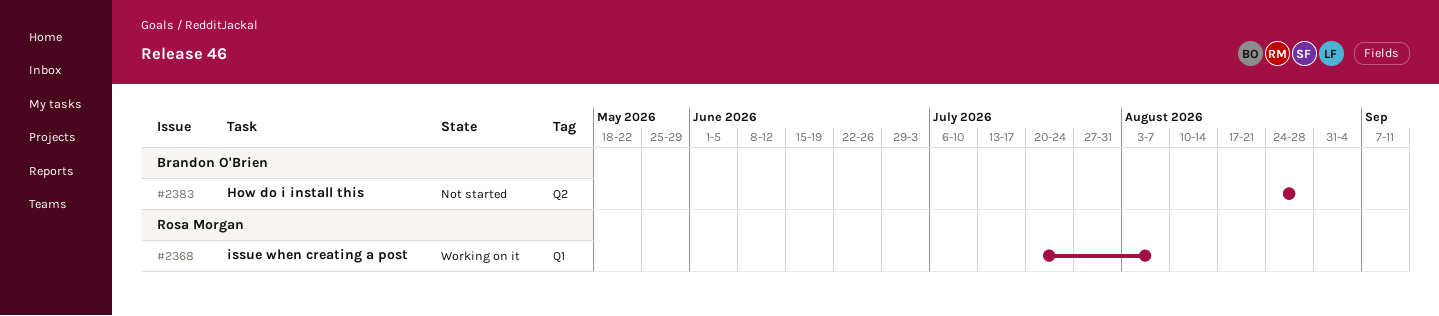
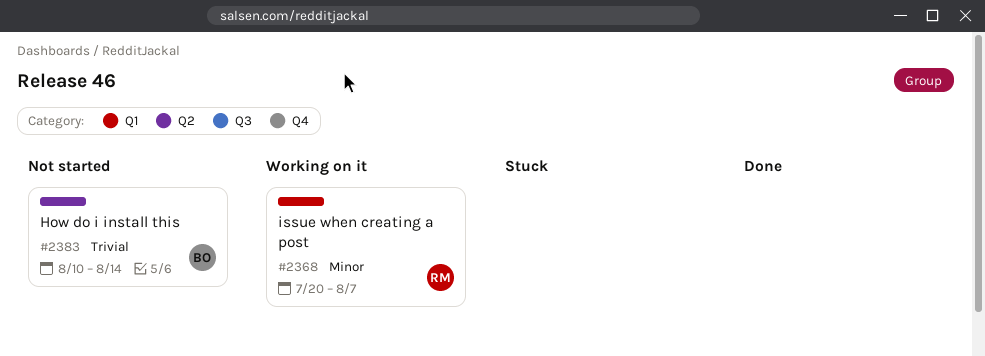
#2383, start: Aug 24 -> Aug 10
#2383, due: Aug 28 -> Aug 14

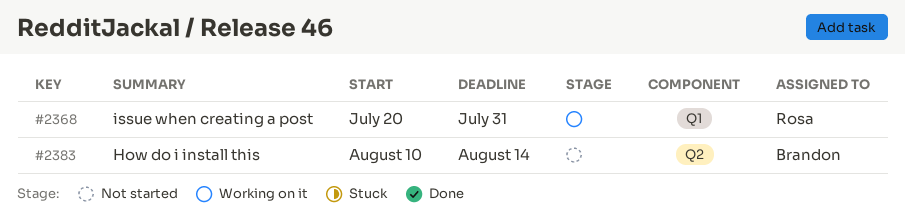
#2368, due: Aug 7 -> Jul 31

